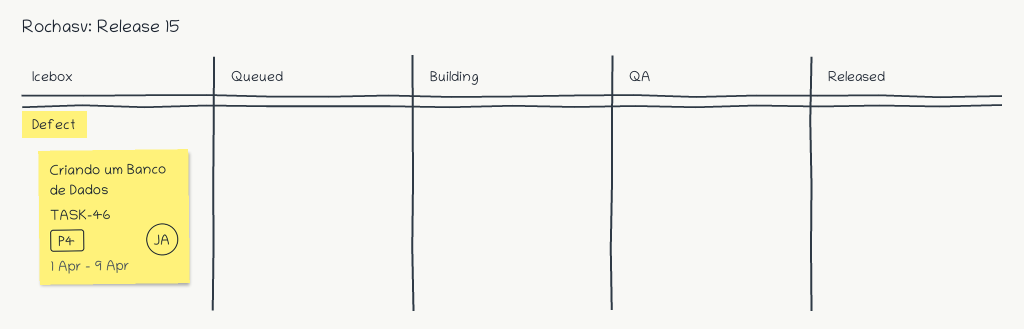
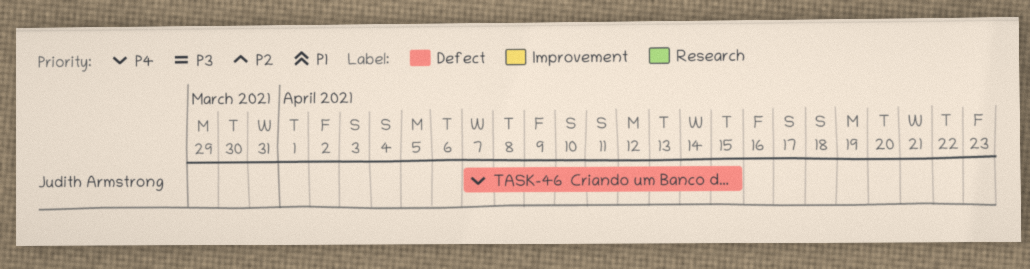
TASK-46, start: Apr 1 -> Apr 7
TASK-46, due: Apr 9 -> Apr 15

